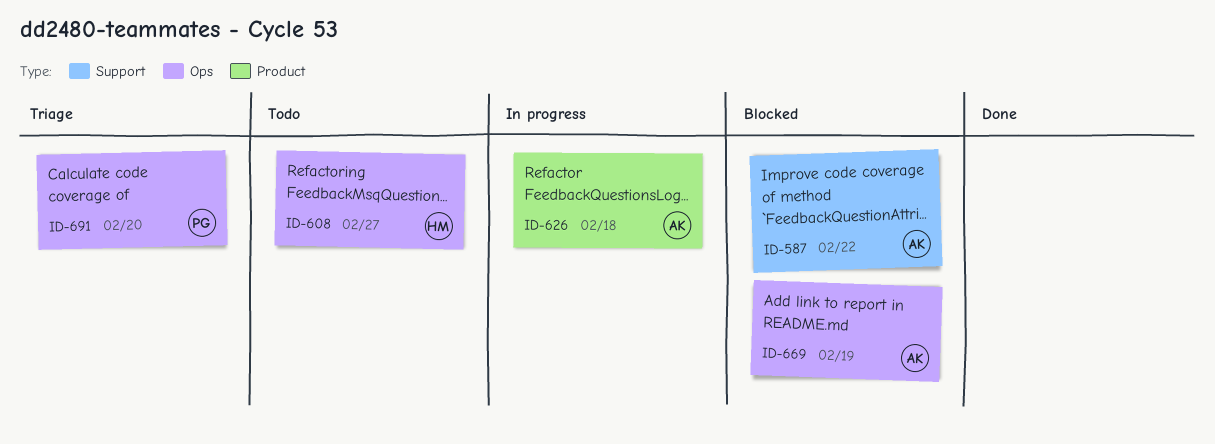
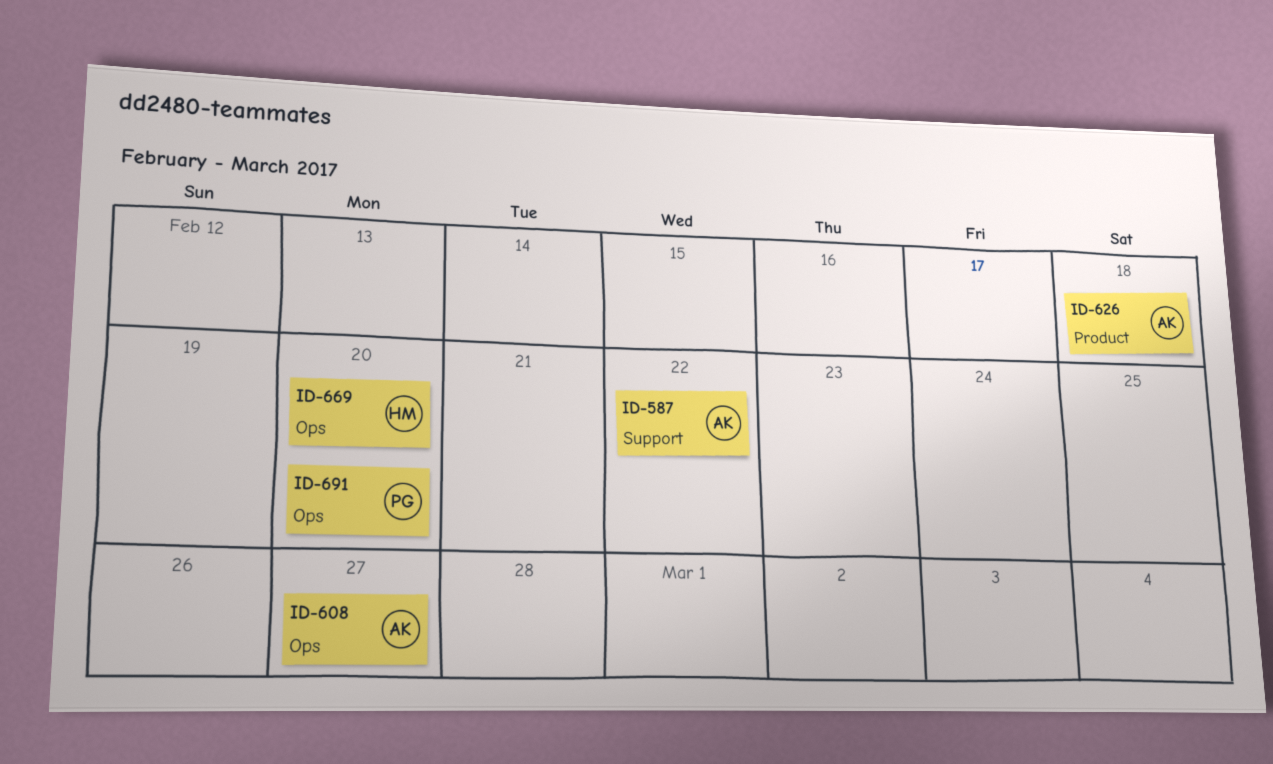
ID-608, owner: HM -> AK
ID-669, owner: AK -> HM
ID-669, due: Feb 19 -> Feb 20

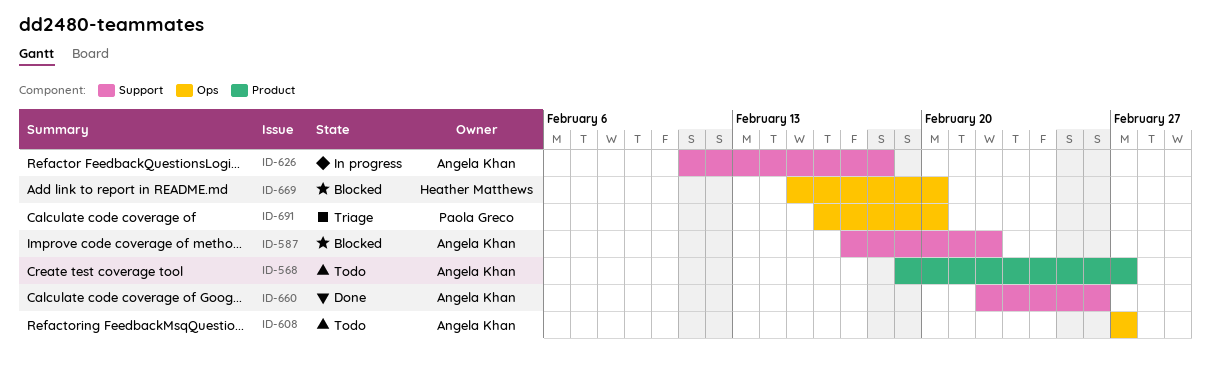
ID-568: none -> present
ID-626, label: Product -> Support
ID-660: none -> present

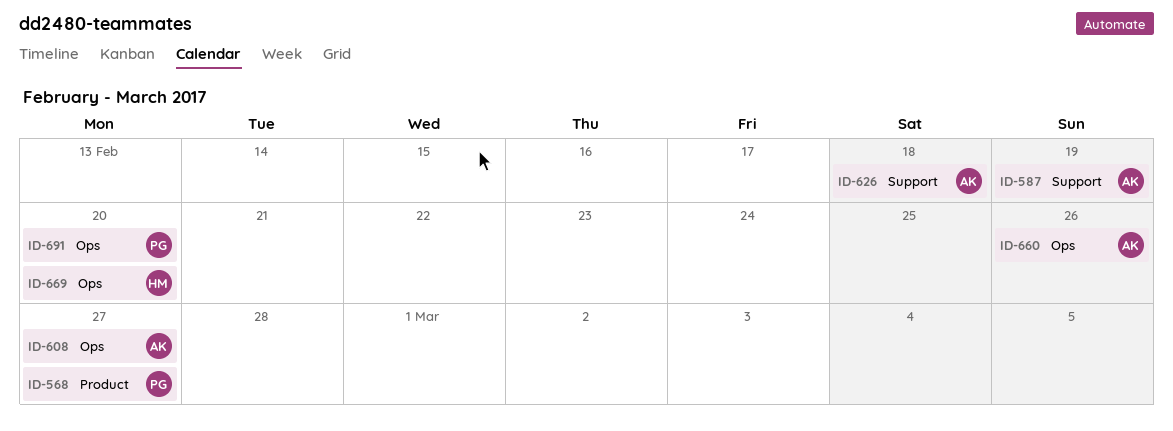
ID-568, owner: Angela Khan -> Paola Greco
ID-587, due: Feb 22 -> Feb 19
ID-660, label: Support -> Ops

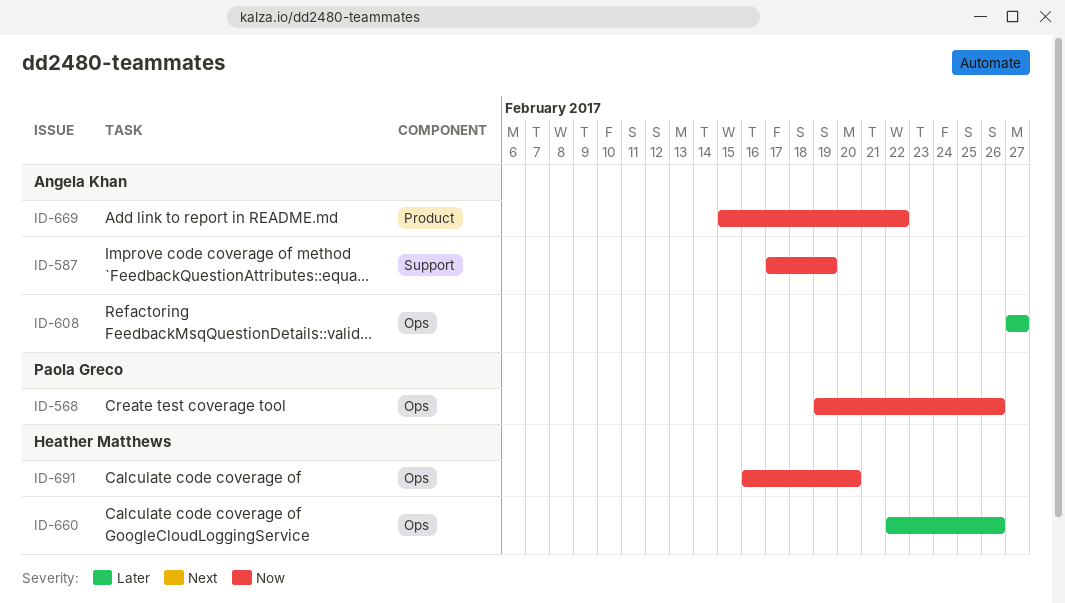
ID-568, label: Product -> Ops
ID-568, due: Feb 27 -> Feb 26
ID-626: present -> none
ID-660, owner: Angela Khan -> Heather Matthews
ID-669, owner: Heather Matthews -> Angela Khan
ID-669, label: Ops -> Product
ID-669, due: Feb 20 -> Feb 22
ID-691, owner: Paola Greco -> Heather Matthews

